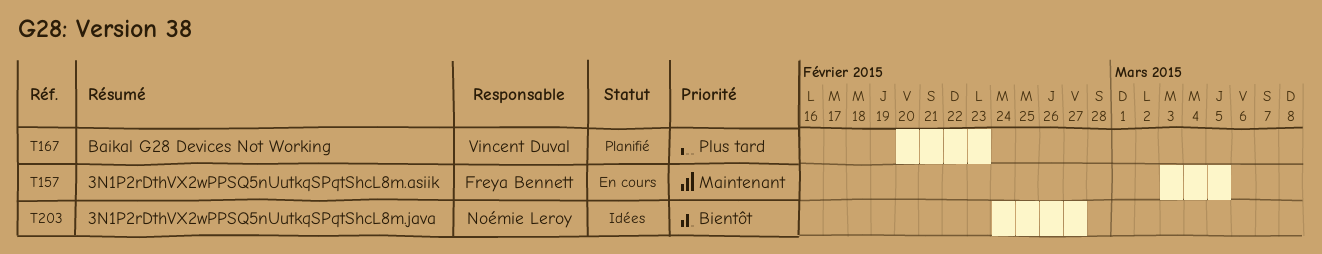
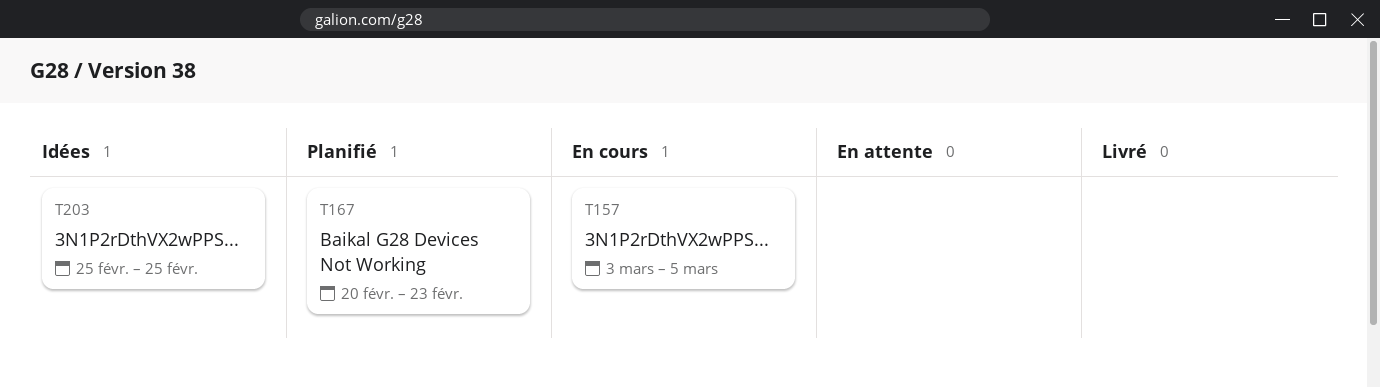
T203, start: Feb 24 -> Feb 25
T203, due: Feb 27 -> Feb 25

